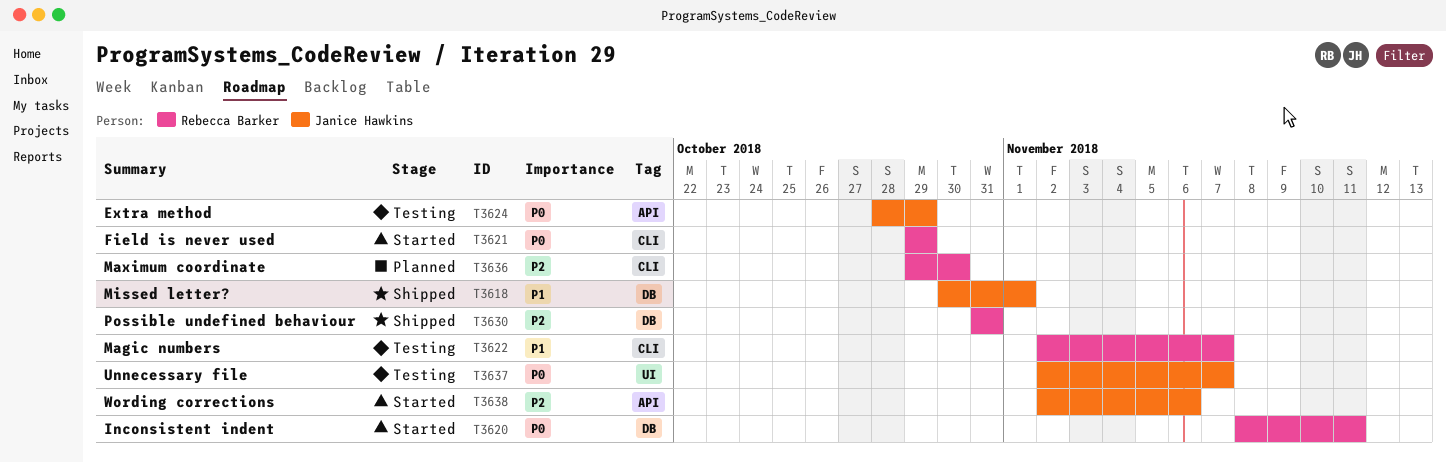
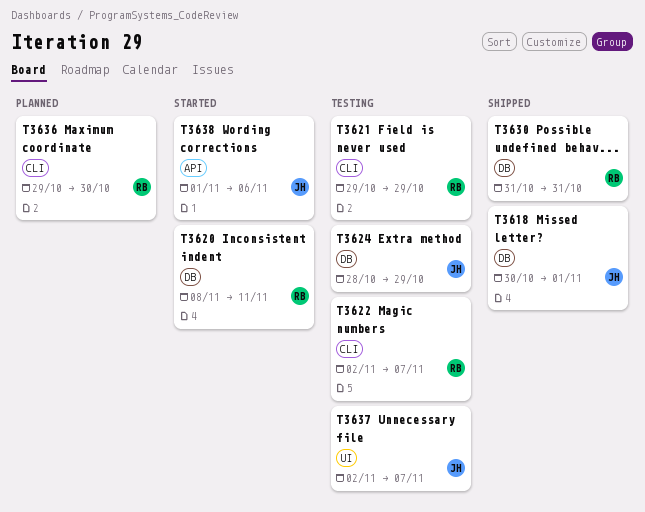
T3621, status: Started -> Testing
T3624, label: API -> DB
T3638, start: Nov 2 -> Nov 1

